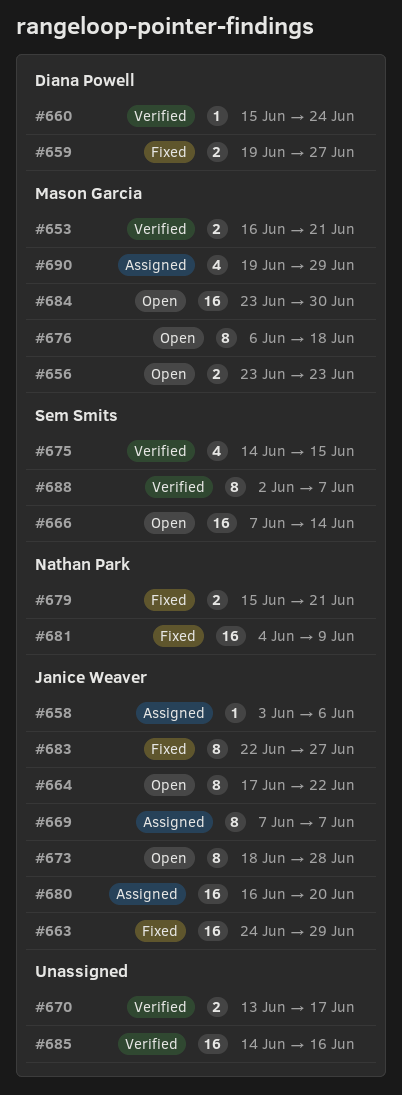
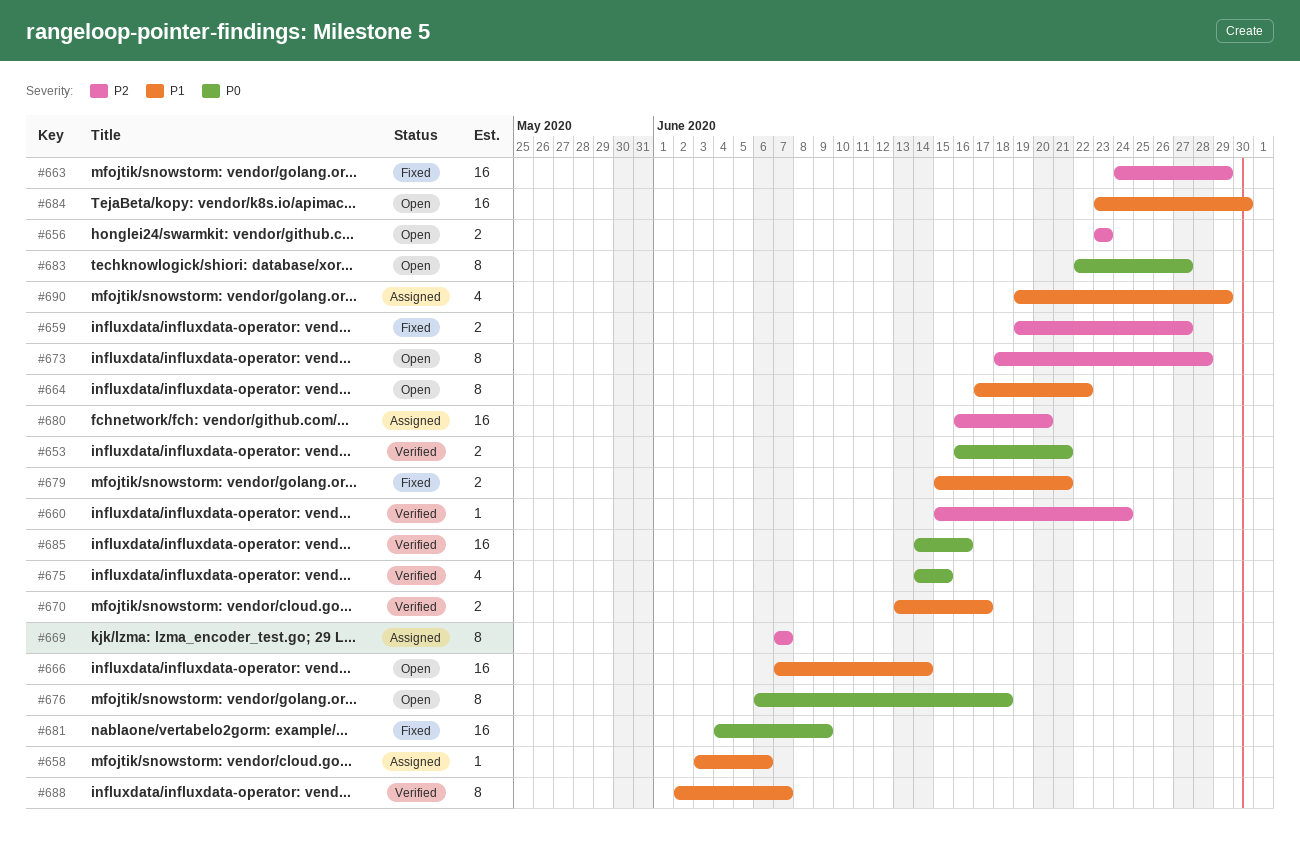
#683, status: Fixed -> Open

